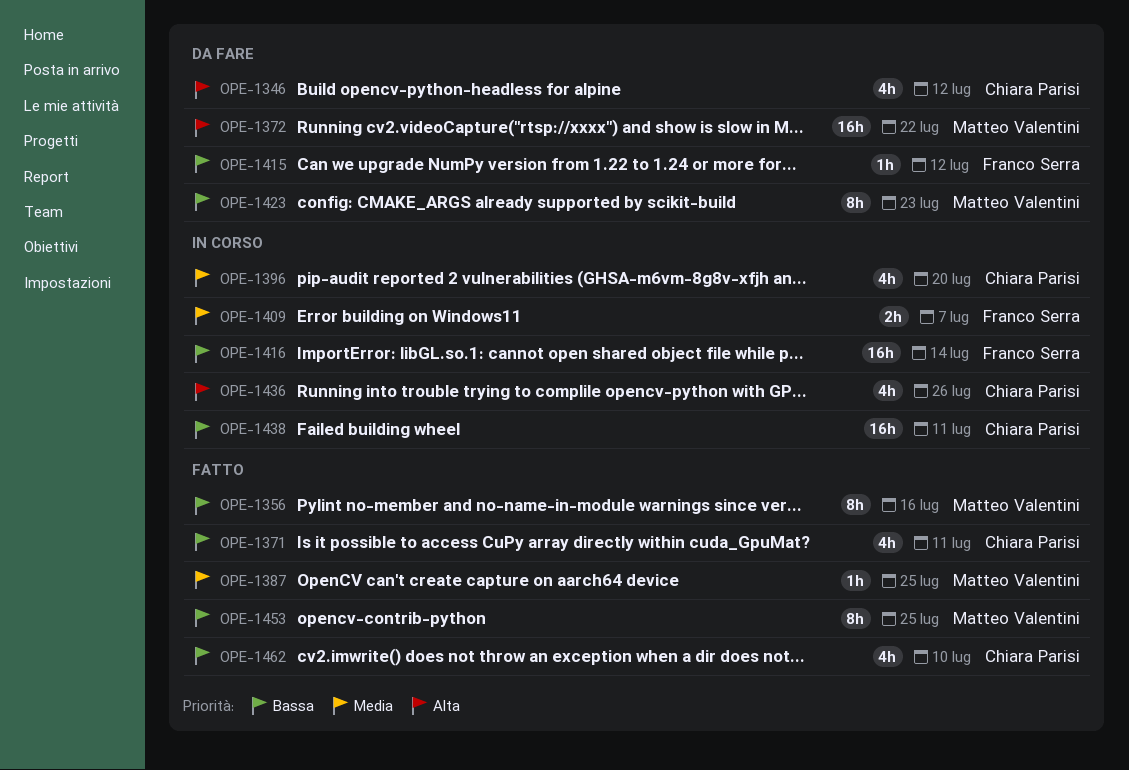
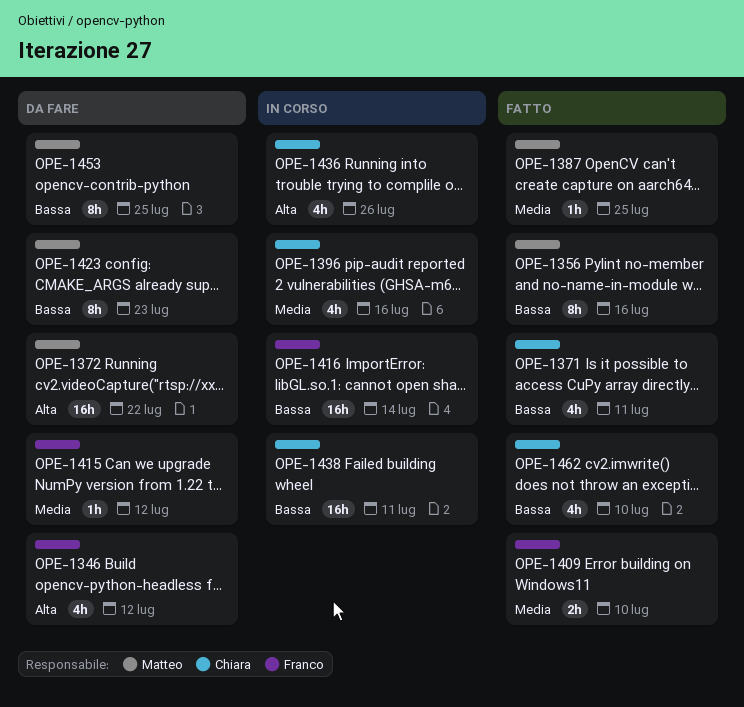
OPE-1346, owner: Chiara Parisi -> Franco Serra
OPE-1396, due: Jul 20 -> Jul 16
OPE-1409, status: In corso -> Fatto
OPE-1409, due: Jul 7 -> Jul 10
OPE-1415, priority: Bassa -> Media
OPE-1453, status: Fatto -> Da fare

